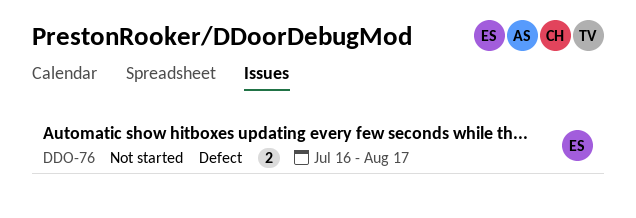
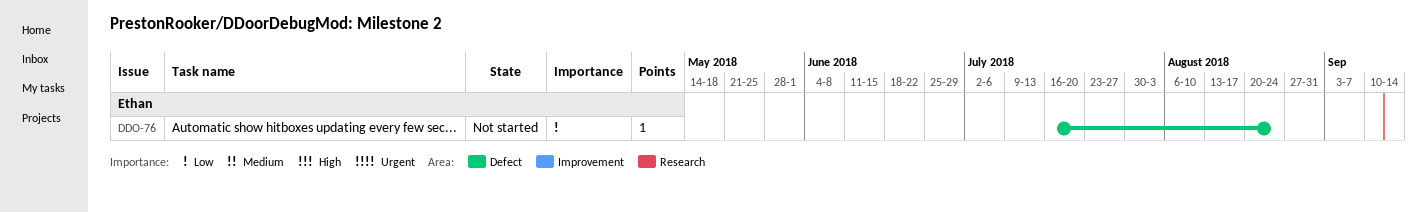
DDO-76, estimate: 2 -> 1
DDO-76, due: Aug 17 -> Aug 24

